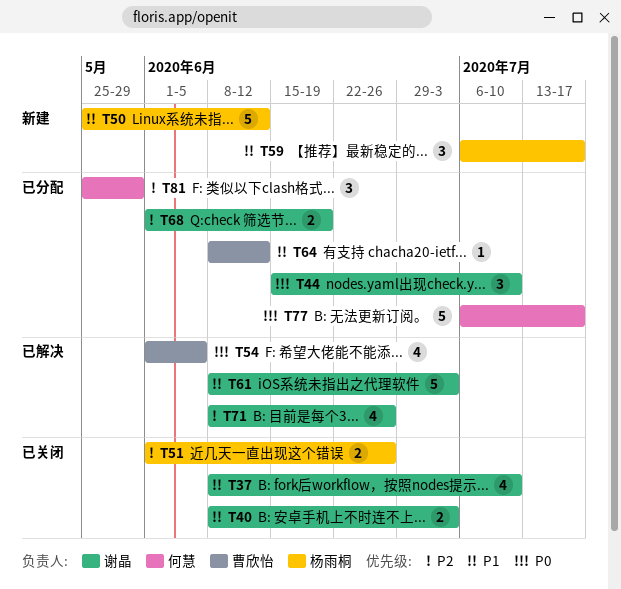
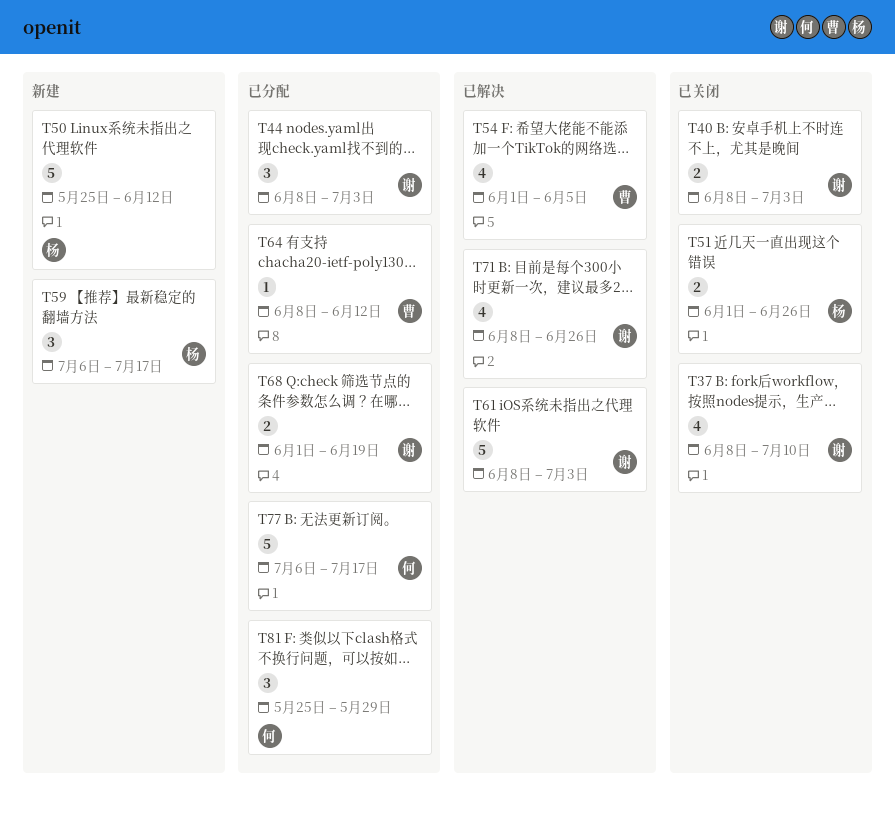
T44, start: Jun 15 -> Jun 8
T44, due: Jul 10 -> Jul 3

